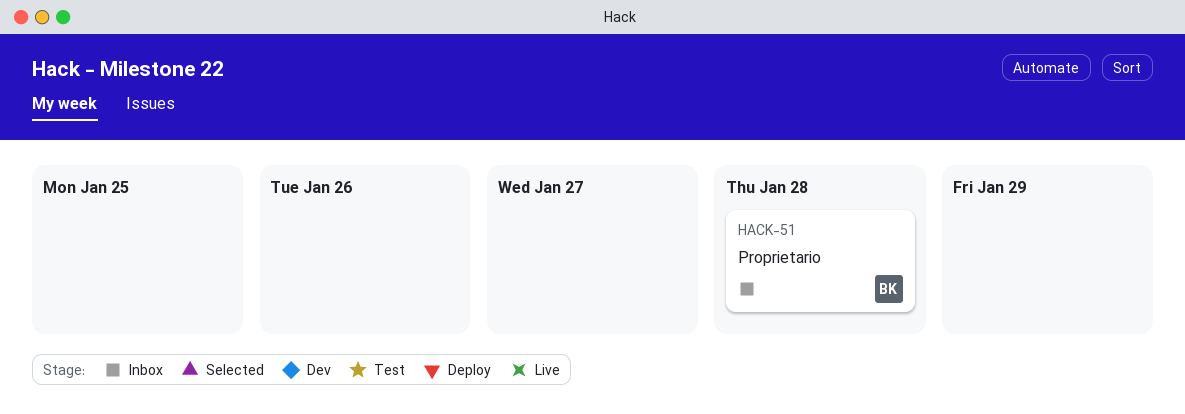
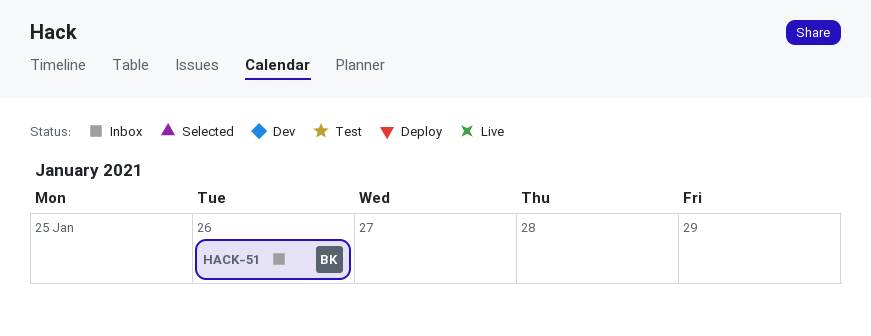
HACK-51, due: Jan 28 -> Jan 26

